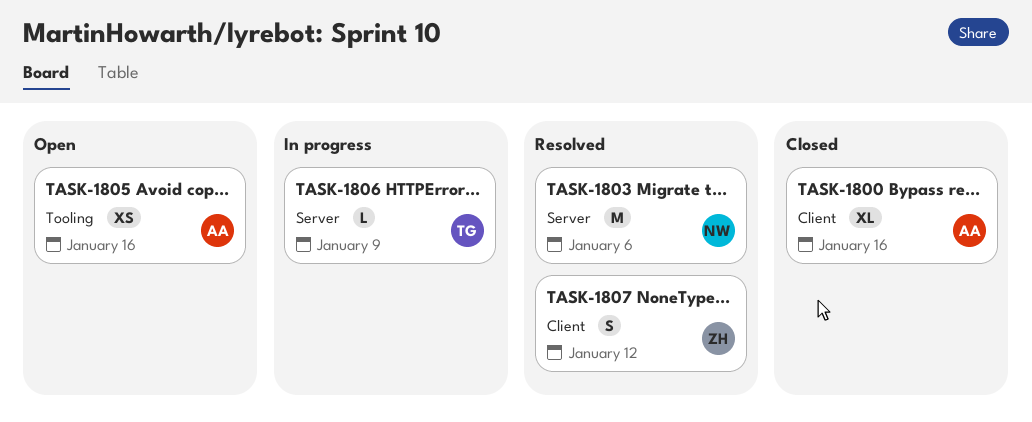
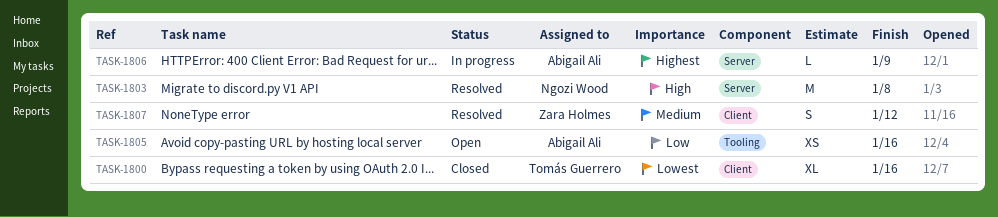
TASK-1800, owner: Abigail Ali -> Tomás Guerrero
TASK-1803, due: Jan 6 -> Jan 8
TASK-1806, owner: Tomás Guerrero -> Abigail Ali

